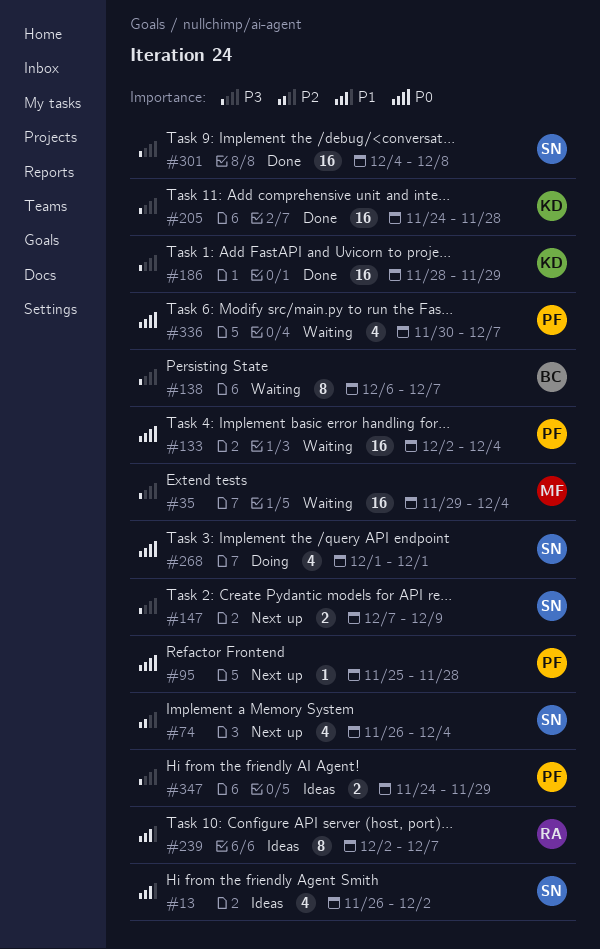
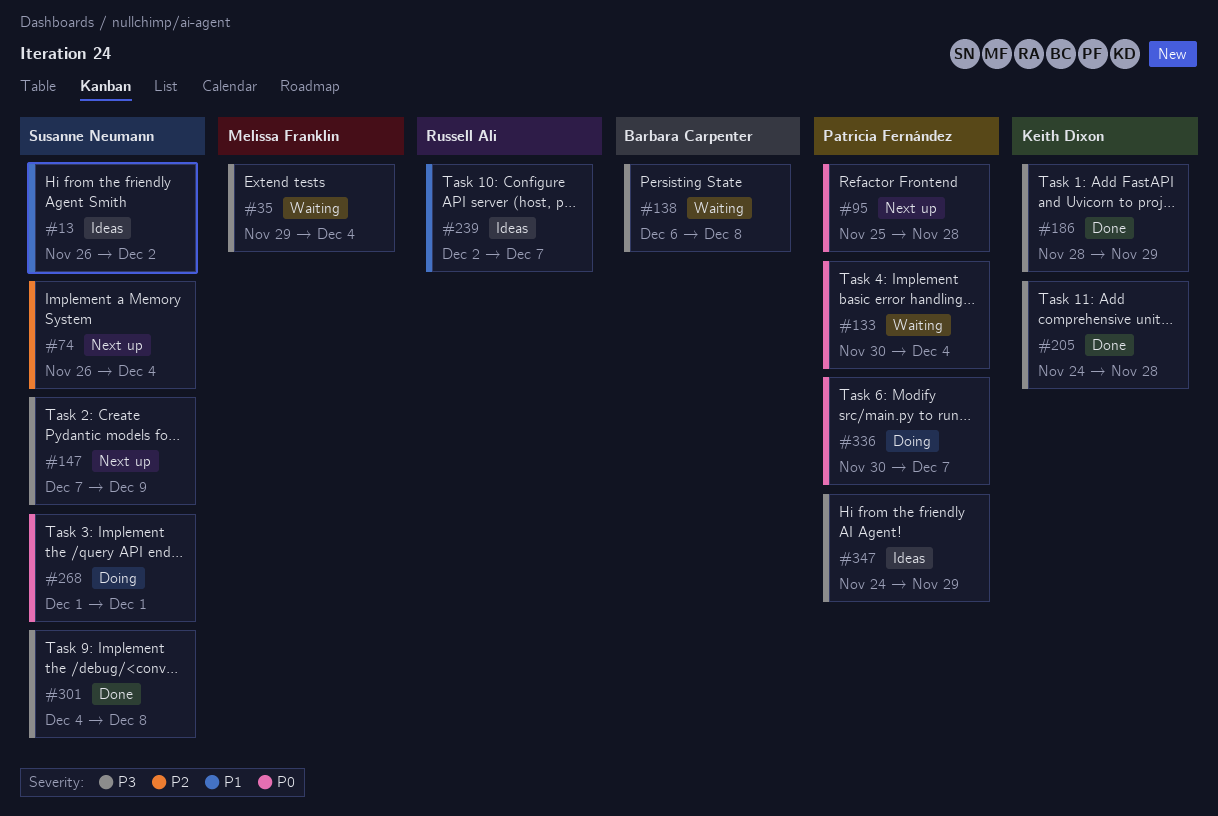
#133, start: Dec 2 -> Nov 30
#138, due: Dec 7 -> Dec 8
#336, status: Waiting -> Doing

